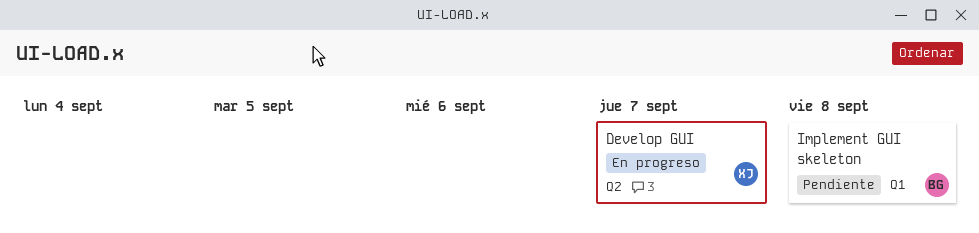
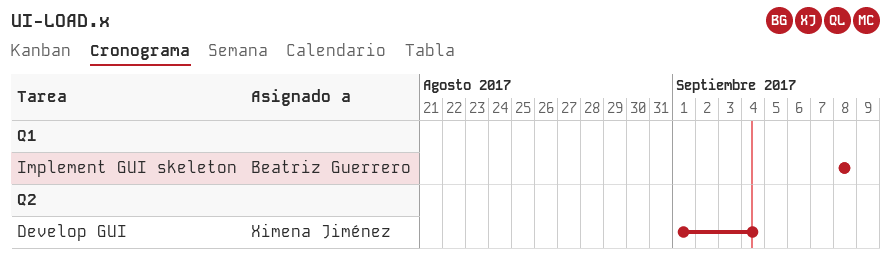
Develop GUI, due: Sep 7 -> Sep 4

